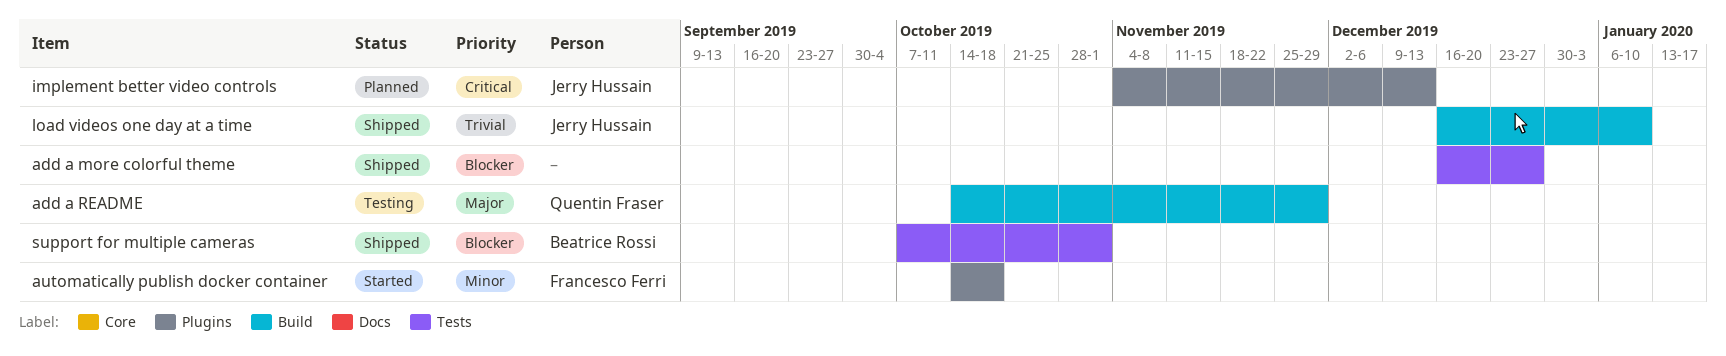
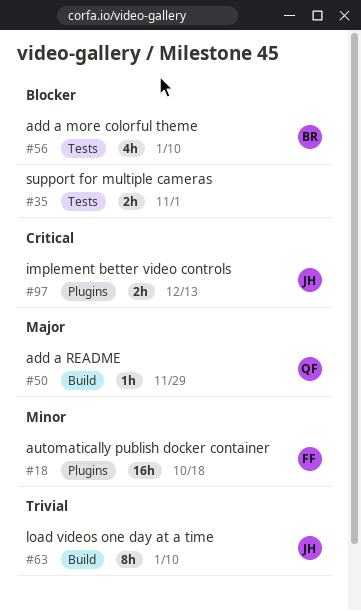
add a more colorful theme, owner: none -> Beatrice Rossi
add a more colorful theme, due: Dec 27 -> Jan 10
support for multiple cameras, owner: Beatrice Rossi -> none

